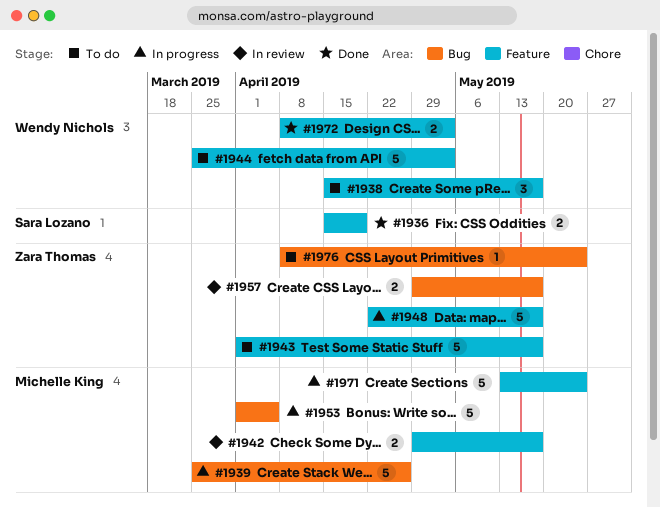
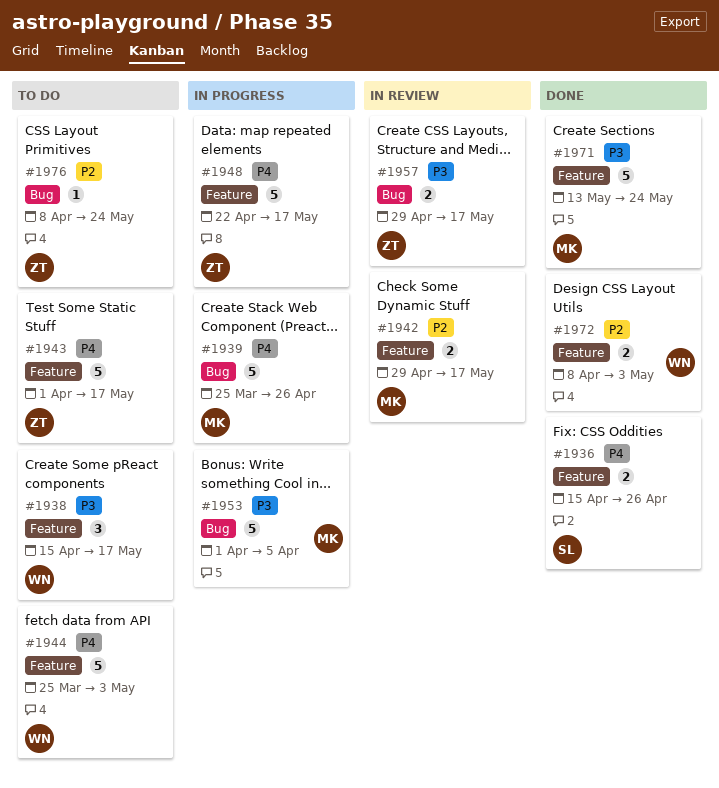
#1936, due: Apr 19 -> Apr 26
#1971, status: In progress -> Done

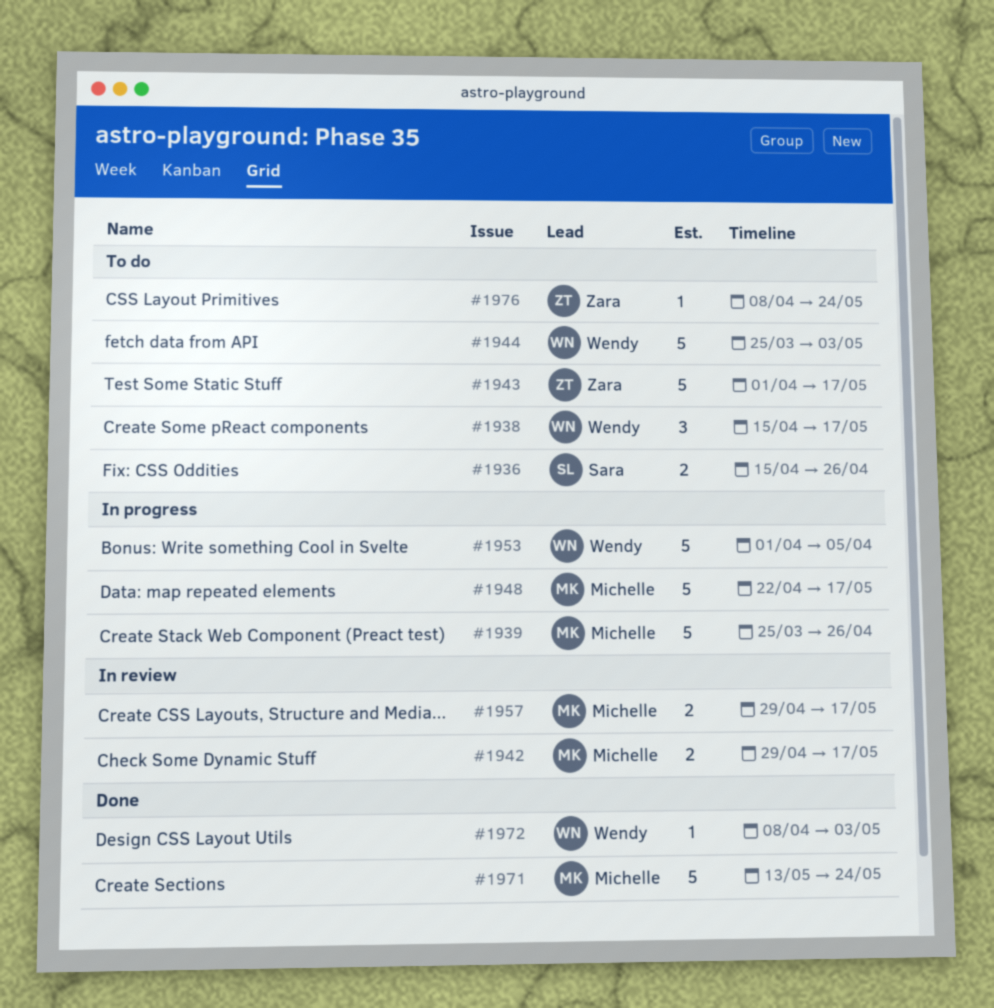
#1936, status: Done -> To do
#1948, owner: Zara -> Michelle
#1953, owner: Michelle -> Wendy
#1957, owner: Zara -> Michelle
#1972, estimate: 2 -> 1

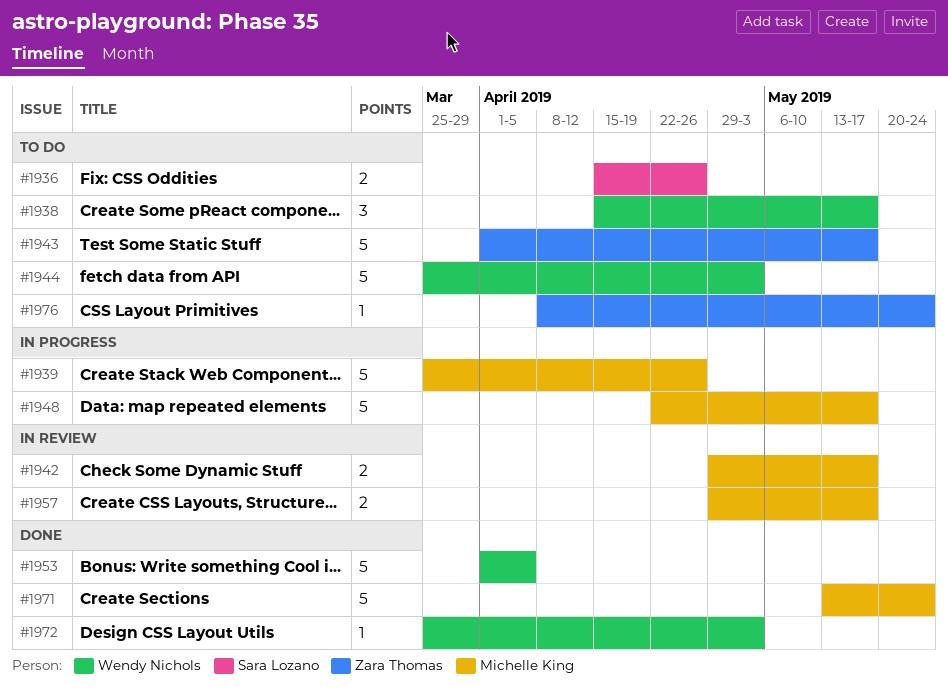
#1953, status: In progress -> Done
#1972, start: Apr 8 -> Mar 25

